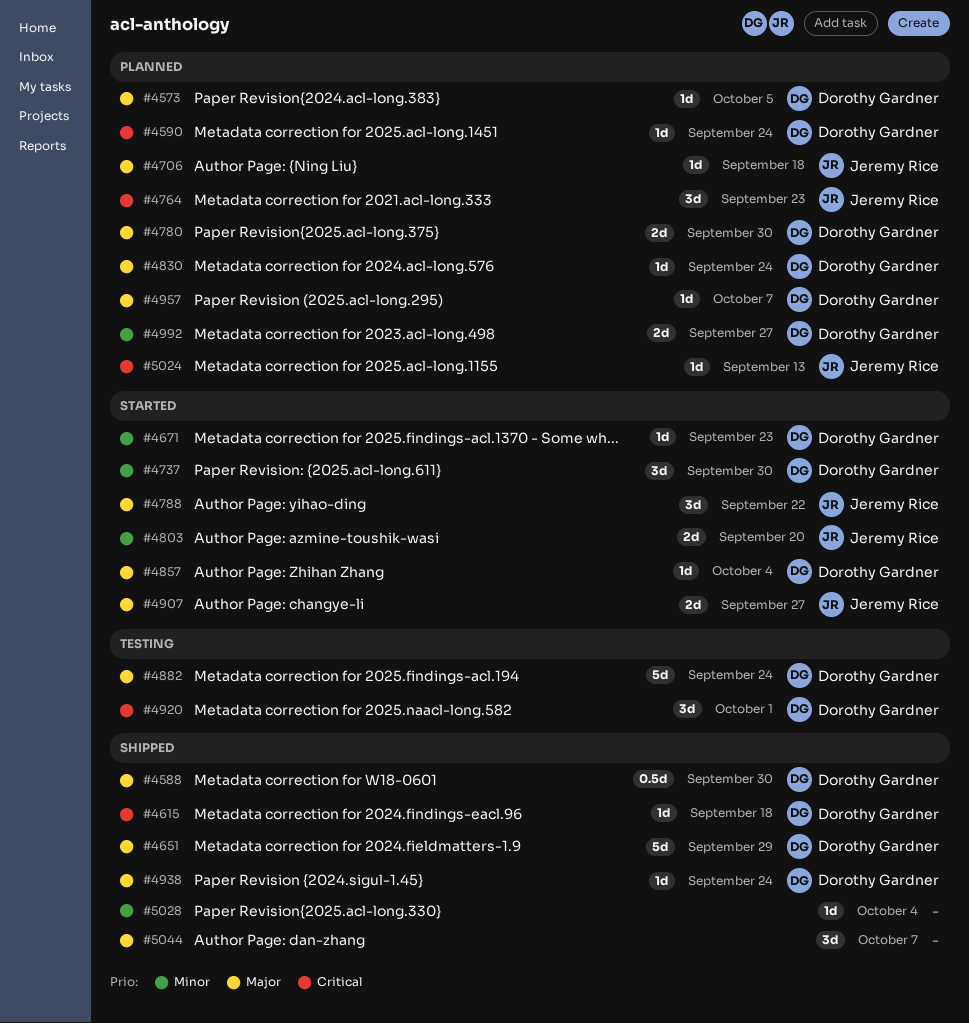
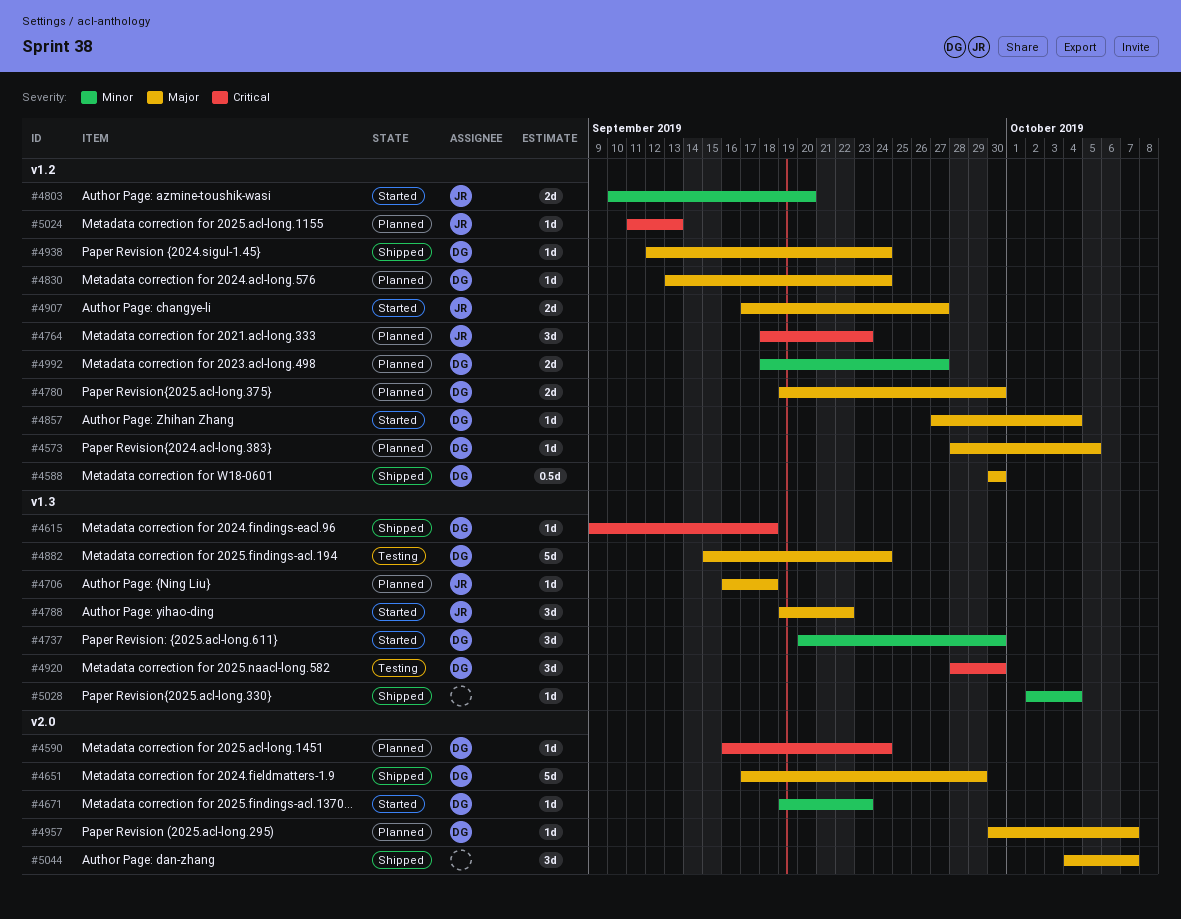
#4920, due: Oct 1 -> Sep 30

